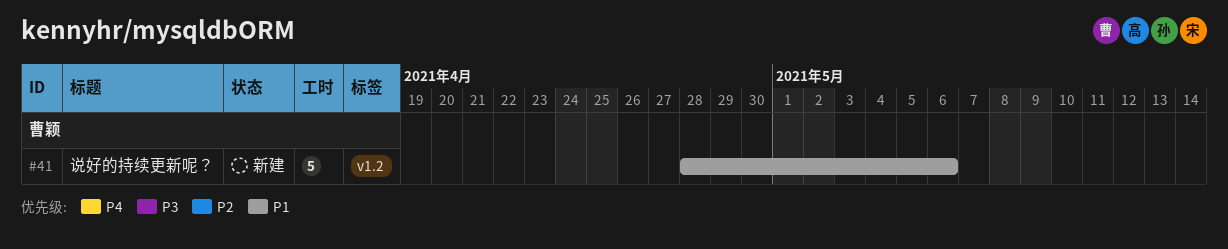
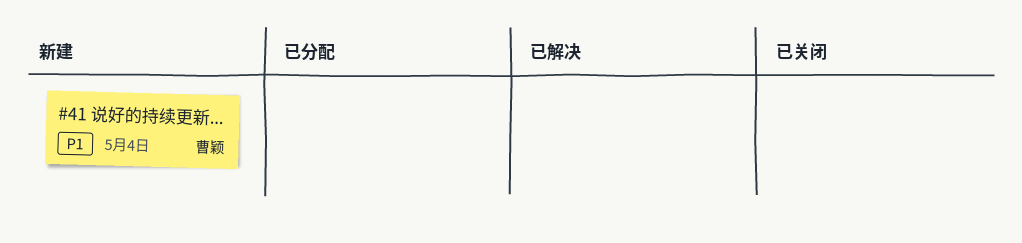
#41, due: May 6 -> May 4

